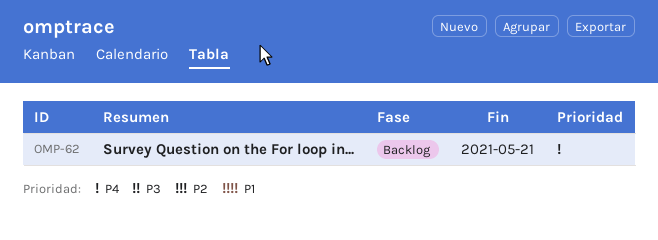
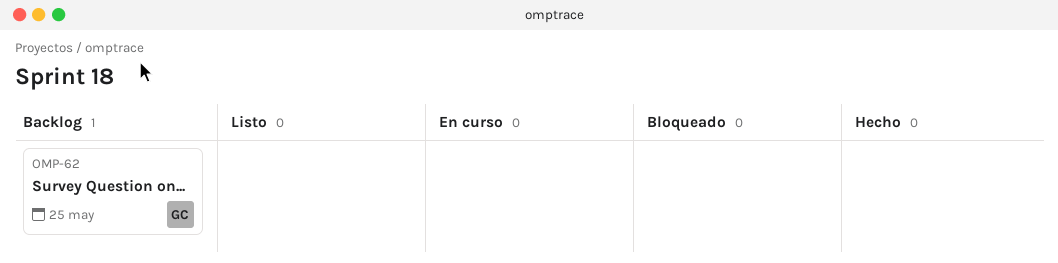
OMP-62, due: May 21 -> May 25

